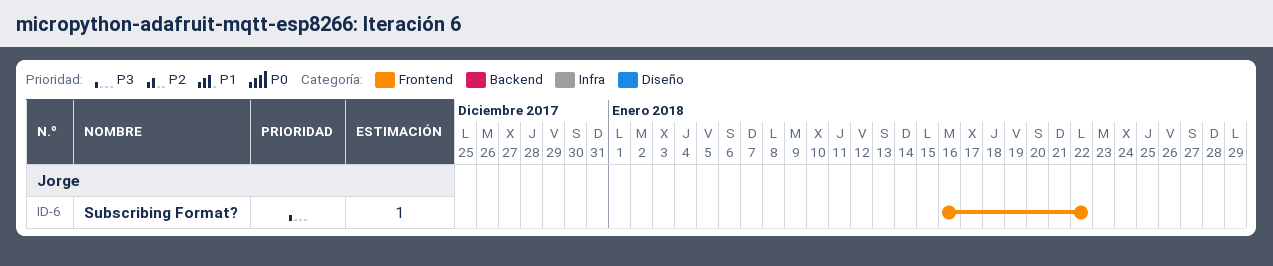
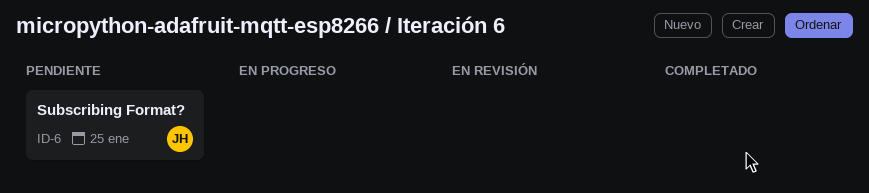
ID-6, due: Jan 22 -> Jan 25

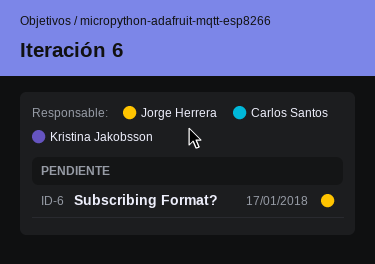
ID-6, due: Jan 25 -> Jan 17

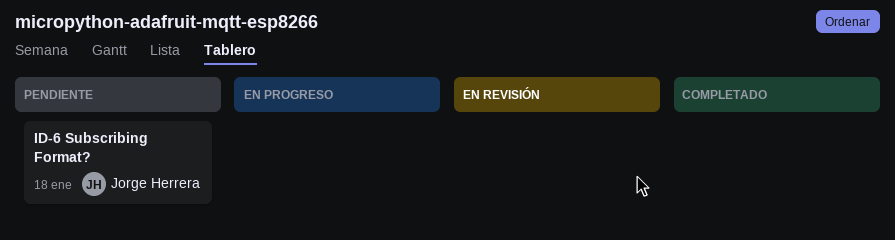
ID-6, due: Jan 17 -> Jan 18

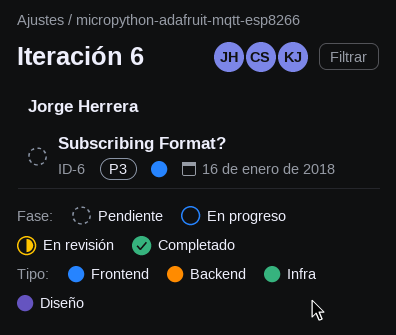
ID-6, due: Jan 18 -> Jan 16

